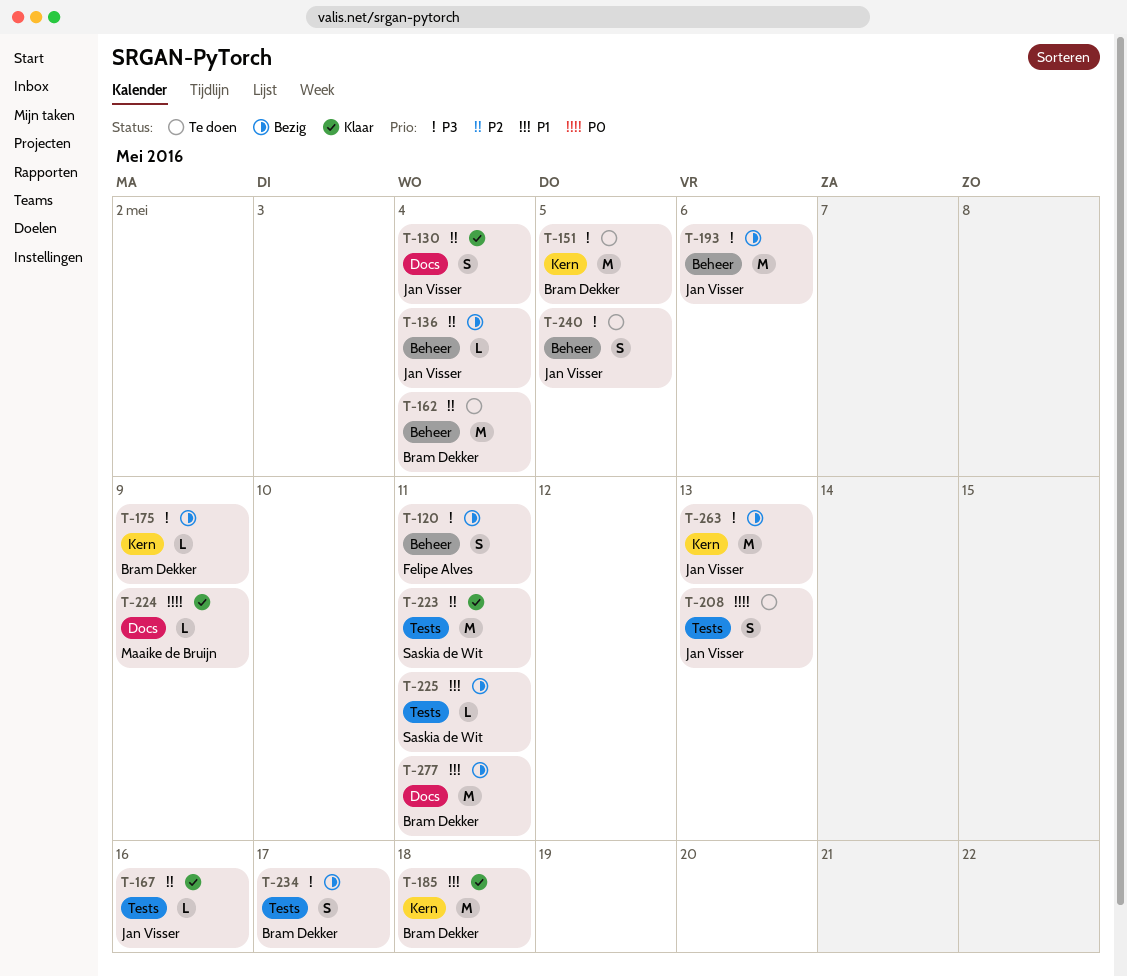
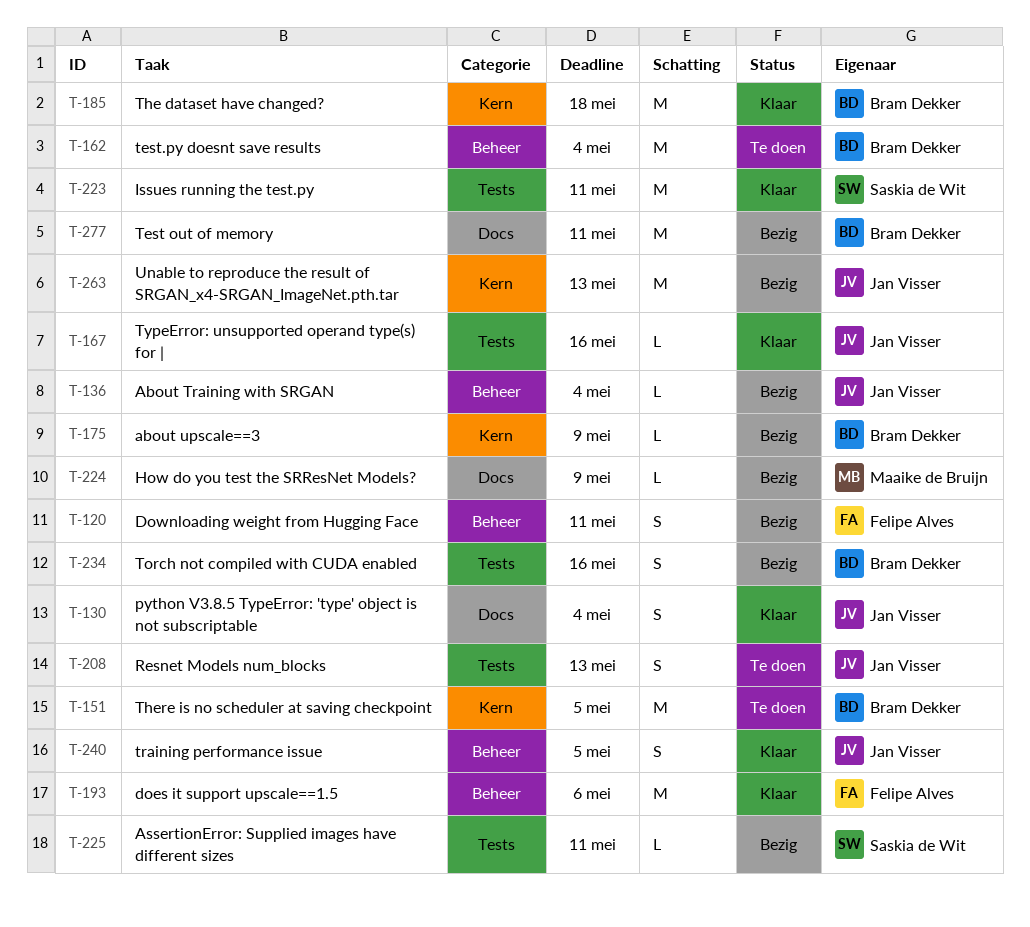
T-193, status: Bezig -> Klaar
T-193, owner: Jan Visser -> Felipe Alves
T-224, status: Klaar -> Bezig
T-234, due: May 17 -> May 16
T-240, status: Te doen -> Klaar

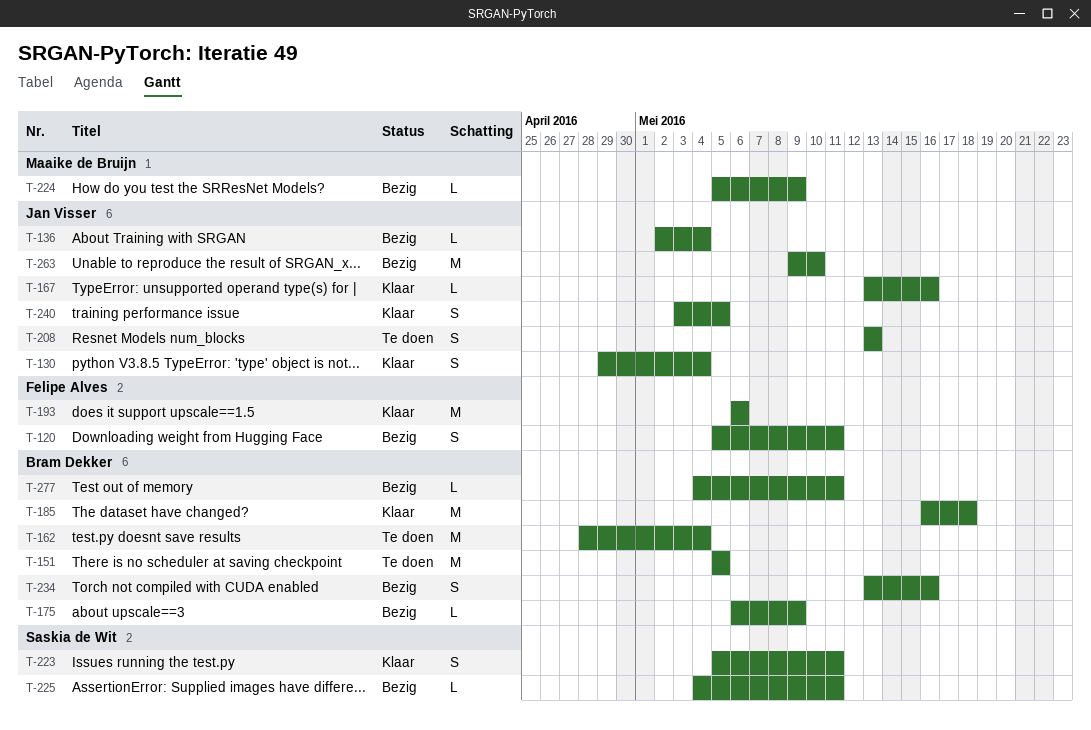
T-223, estimate: M -> S
T-263, due: May 13 -> May 10
T-277, estimate: M -> L

